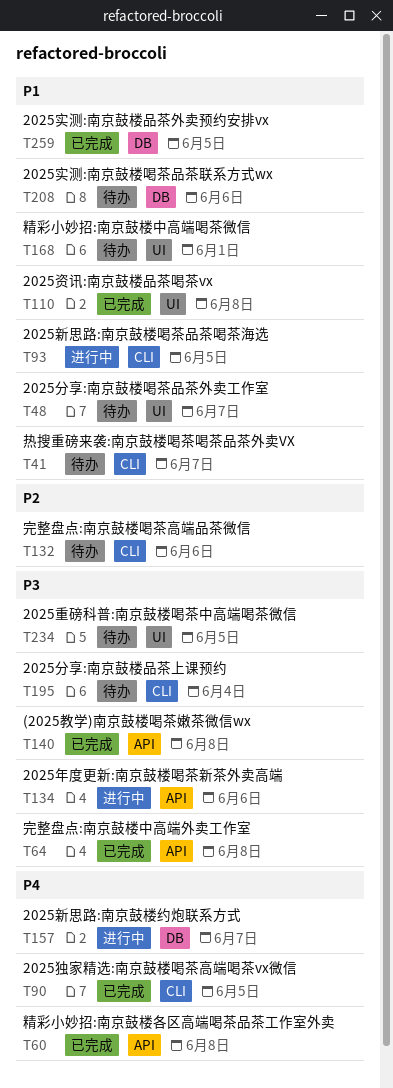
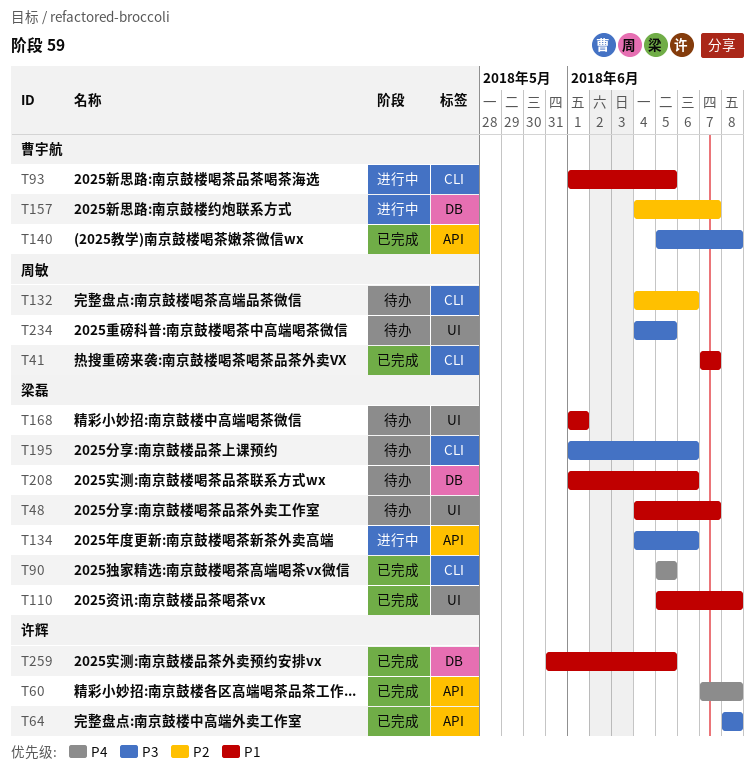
T41, status: 待办 -> 已完成
T157, priority: P4 -> P2
T195, due: Jun 4 -> Jun 6

